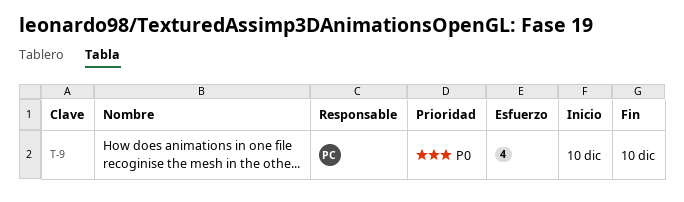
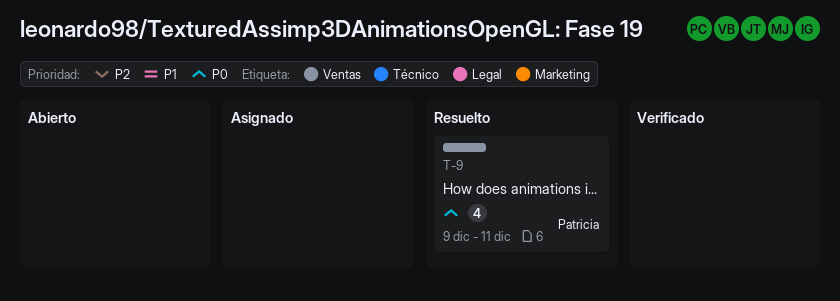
T-9, start: Dec 10 -> Dec 9
T-9, due: Dec 10 -> Dec 11

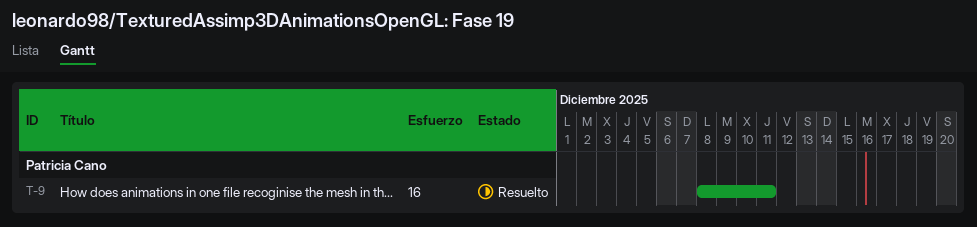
T-9, estimate: 4 -> 16
T-9, start: Dec 9 -> Dec 8

